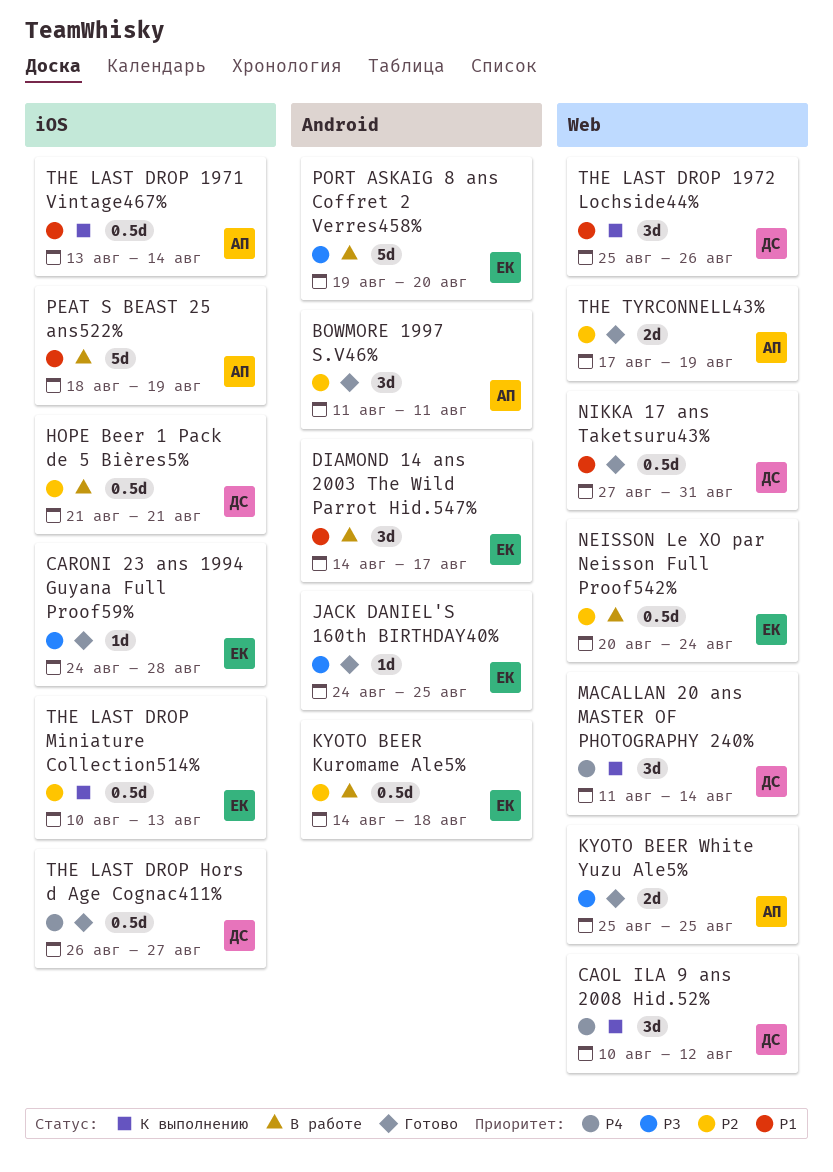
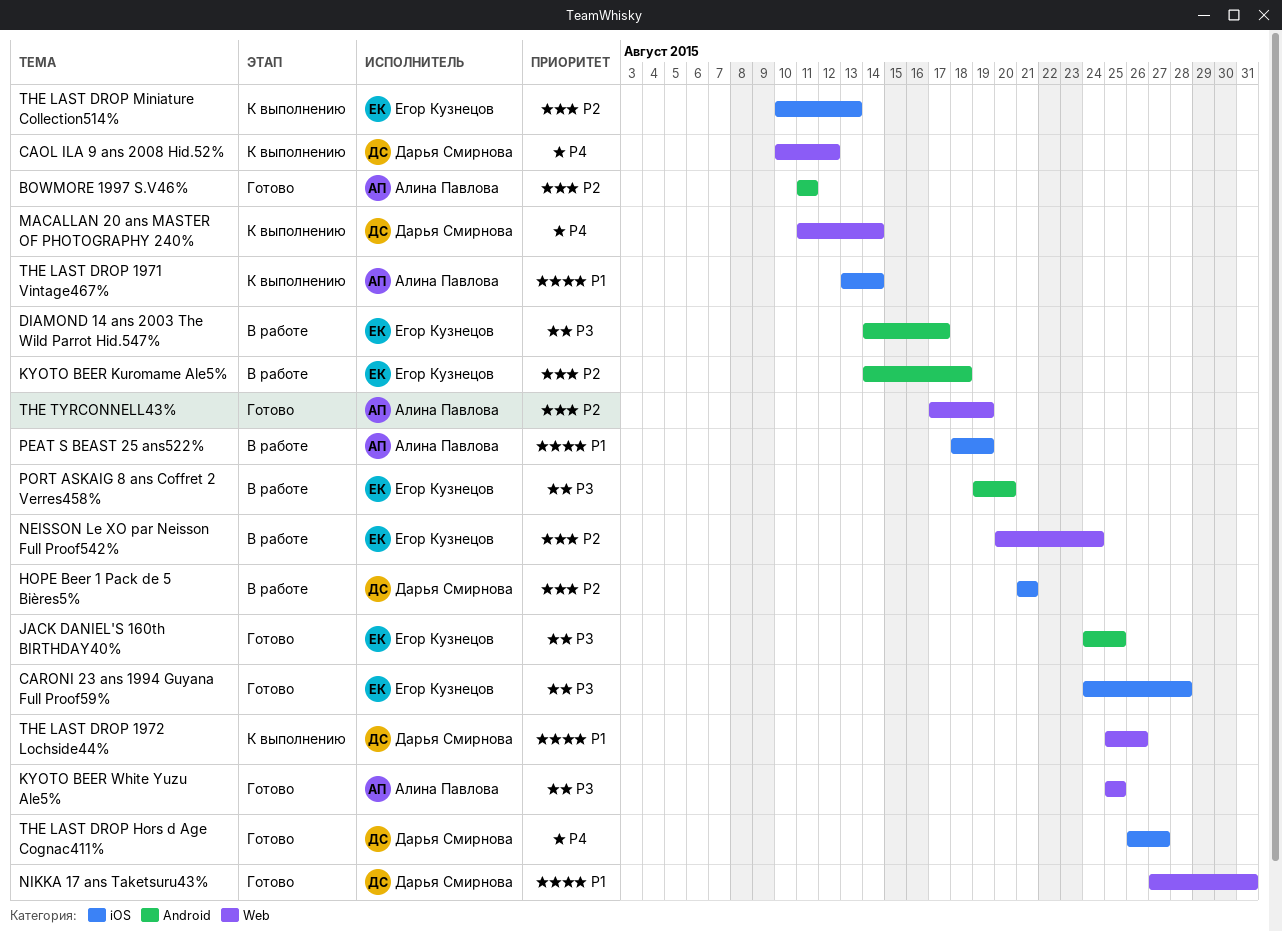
DIAMOND 14 ans 2003 The Wild Parrot Hid.547%, priority: P1 -> P3

